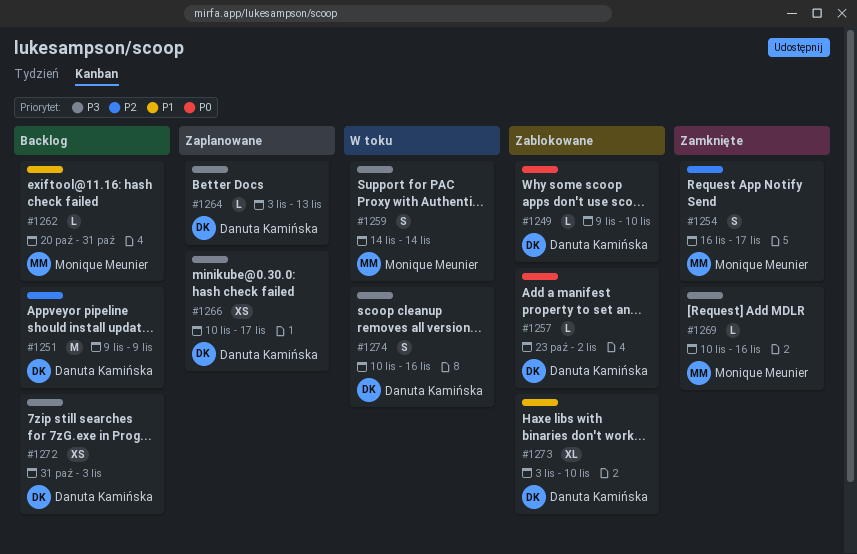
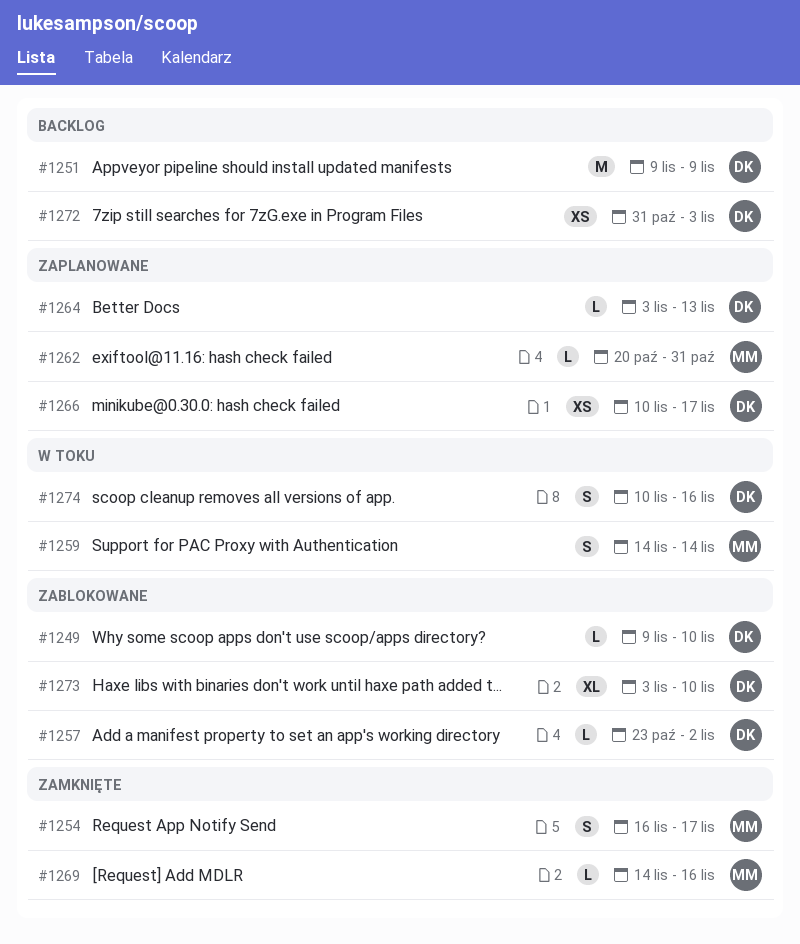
#1262, status: Backlog -> Zaplanowane
#1269, start: Nov 10 -> Nov 14

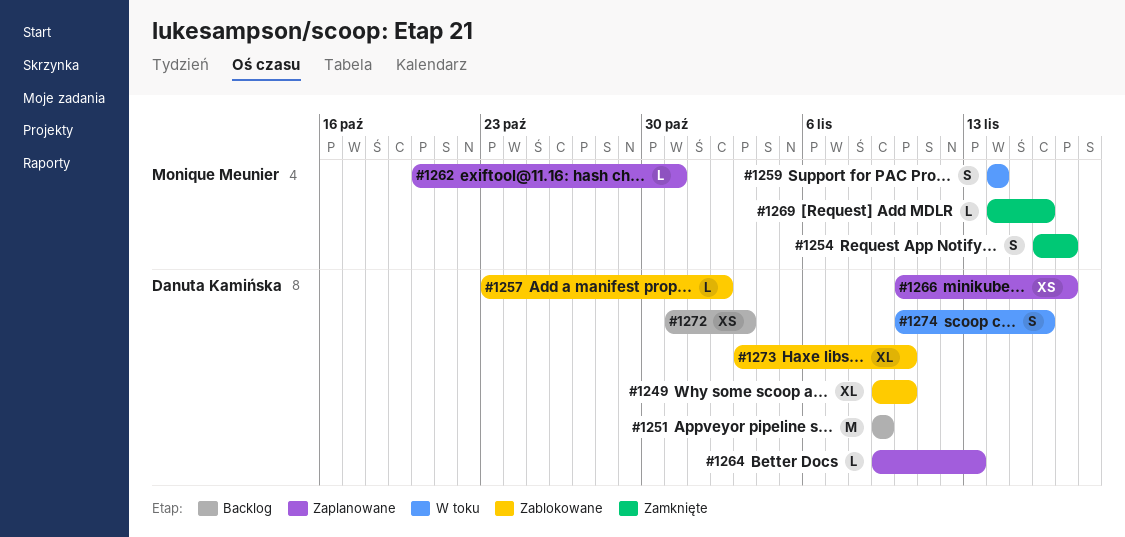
#1249, estimate: L -> XL
#1264, start: Nov 3 -> Nov 9

